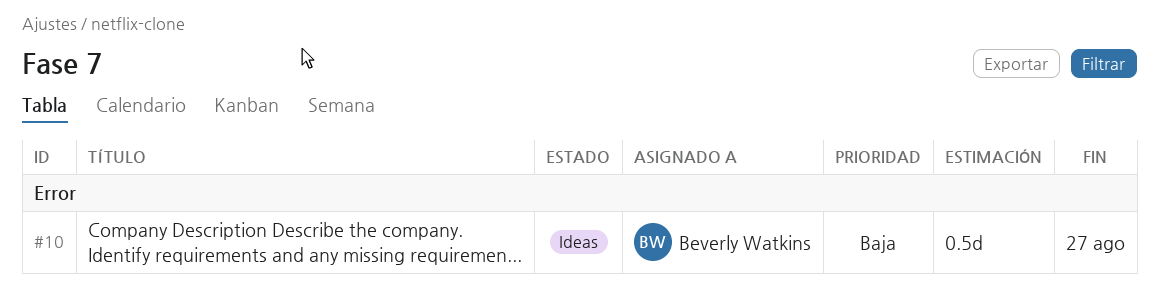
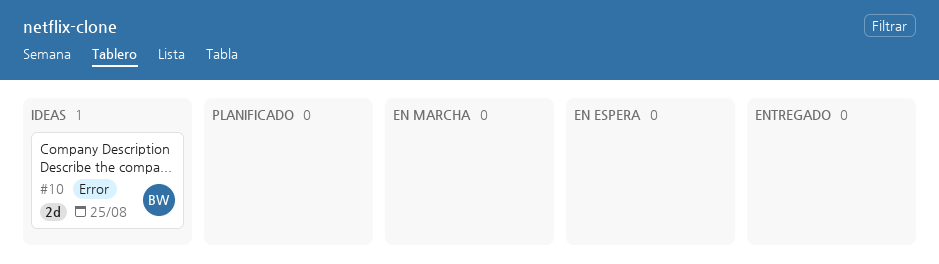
#10, estimate: 0.5d -> 2d
#10, due: Aug 27 -> Aug 25

